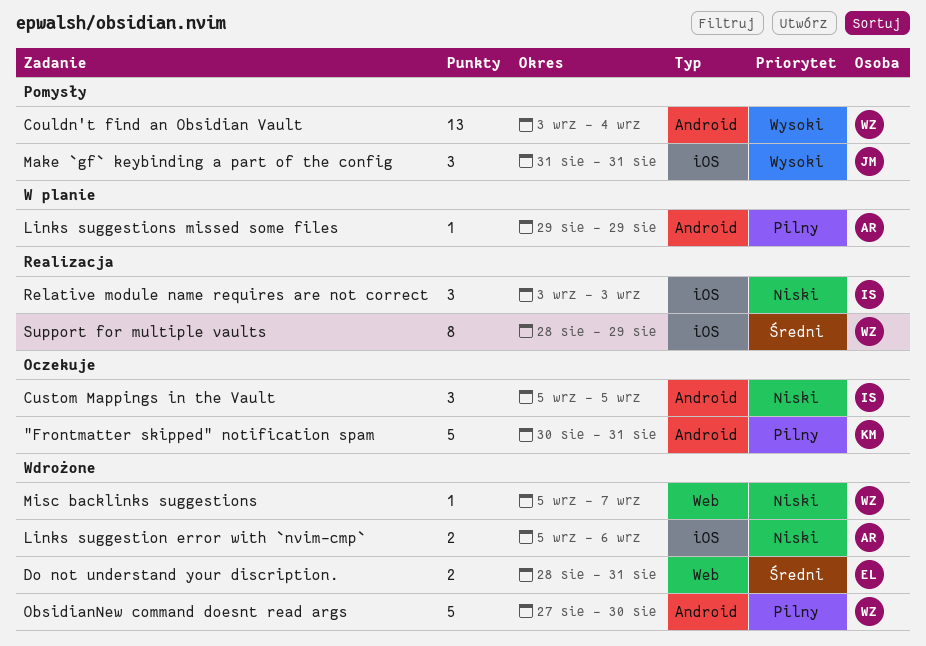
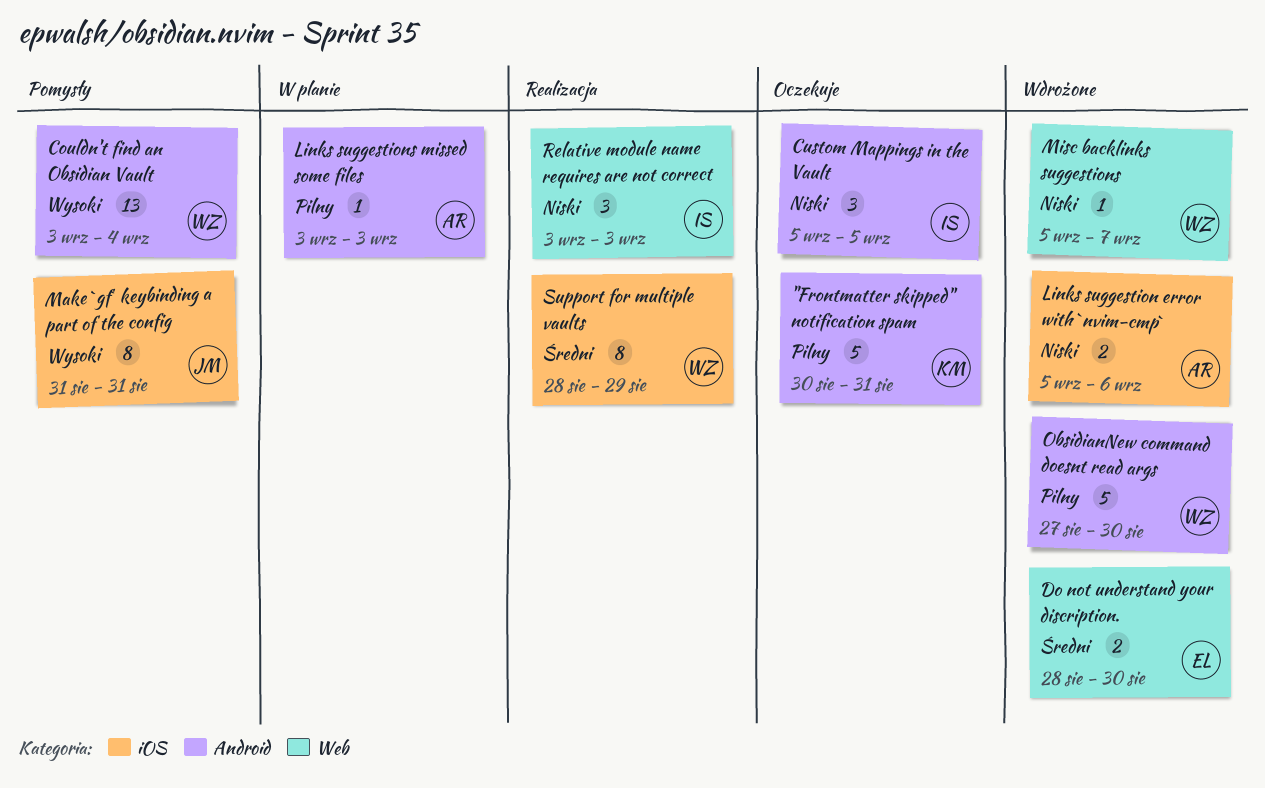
Do not understand your discription., due: Aug 31 -> Aug 30
Links suggestions missed some files, start: Aug 29 -> Sep 3
Links suggestions missed some files, due: Aug 29 -> Sep 3
Make `gf` keybinding a part of the config, estimate: 3 -> 8
Relative module name requires are not correct, label: iOS -> Web

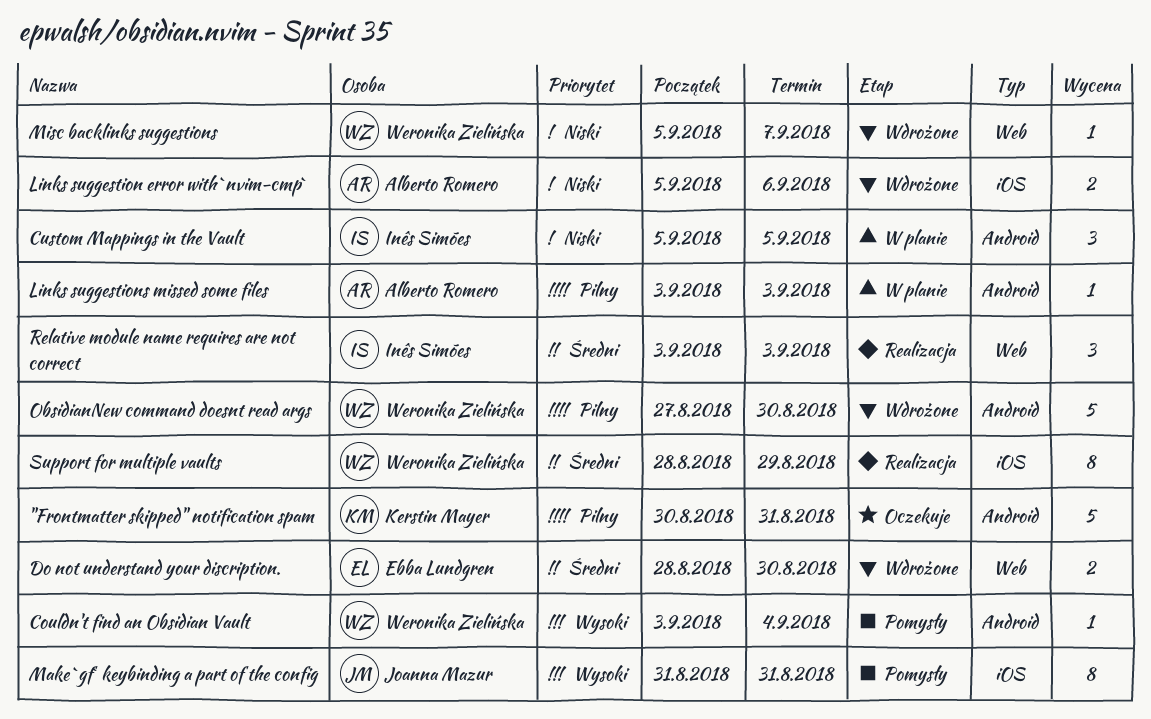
Couldn't find an Obsidian Vault, estimate: 13 -> 1
Custom Mappings in the Vault, status: Oczekuje -> W planie
Relative module name requires are not correct, priority: Niski -> Średni

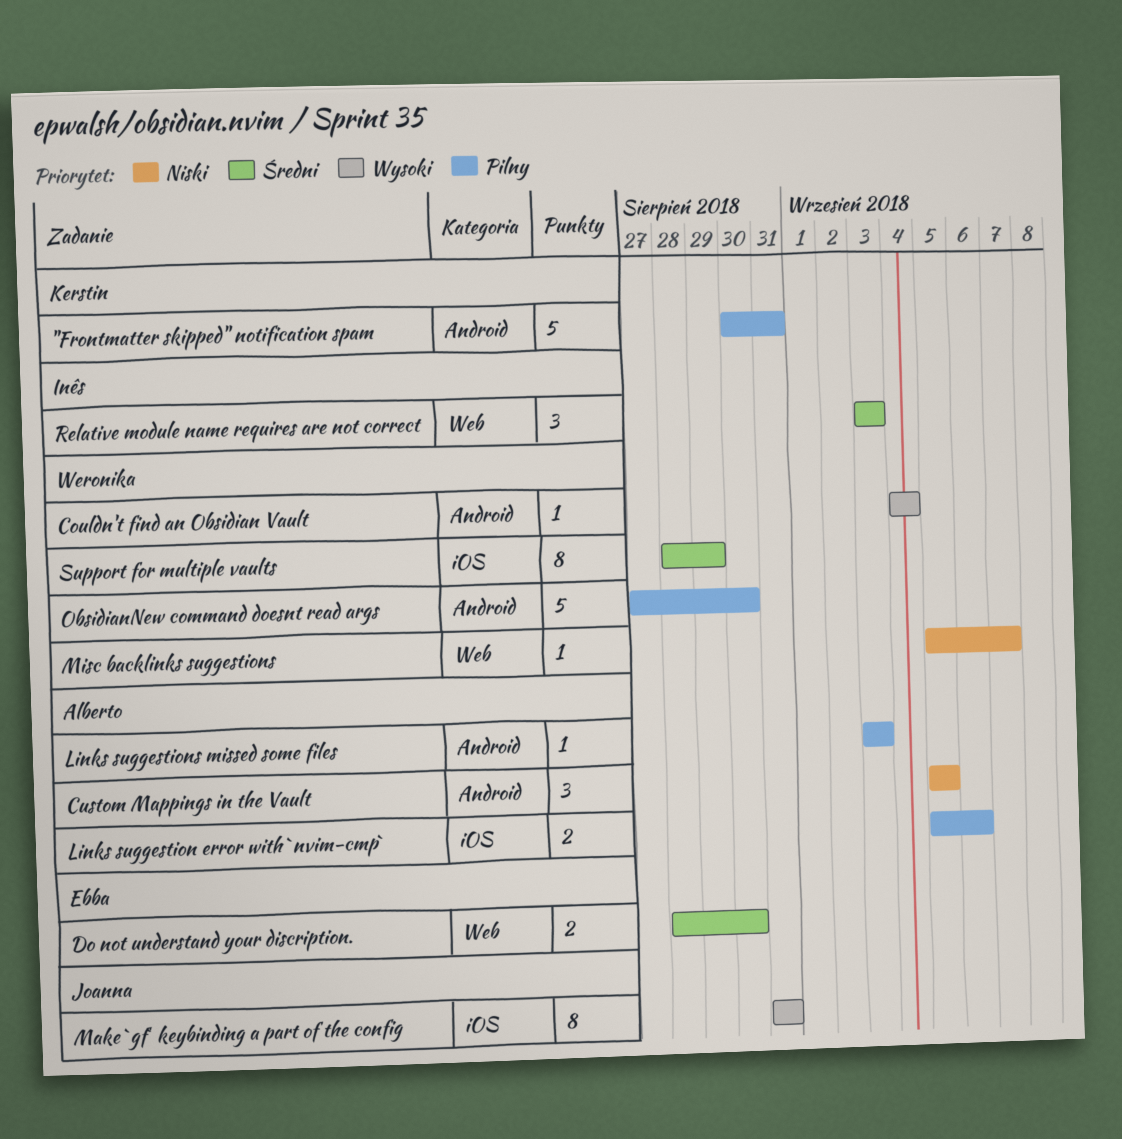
Couldn't find an Obsidian Vault, start: Sep 3 -> Sep 4
Custom Mappings in the Vault, owner: Inês Simões -> Alberto Romero
Links suggestion error with `nvim-cmp`, priority: Niski -> Pilny

